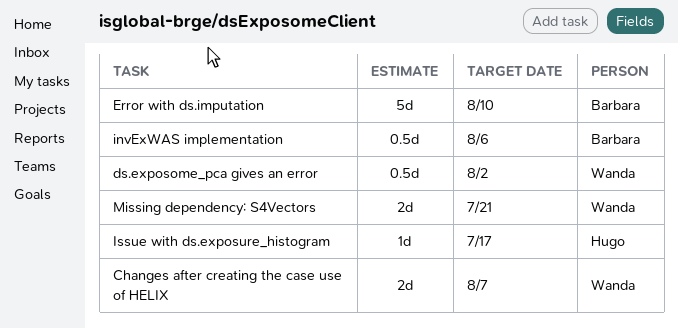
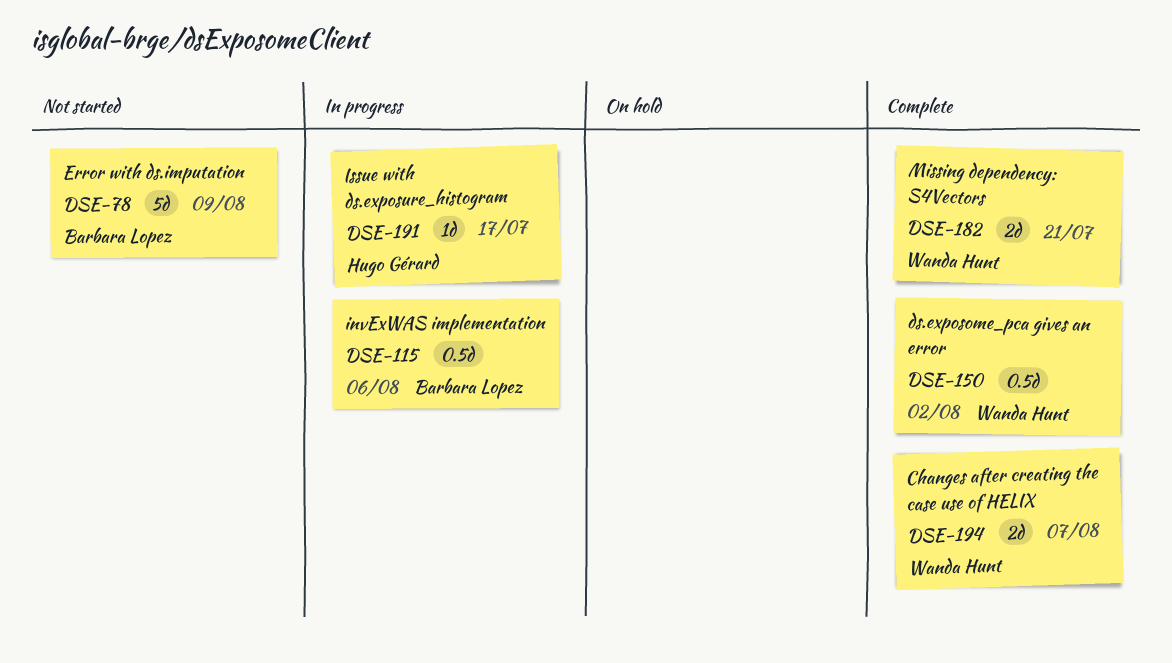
Error with ds.imputation, due: Aug 10 -> Aug 9

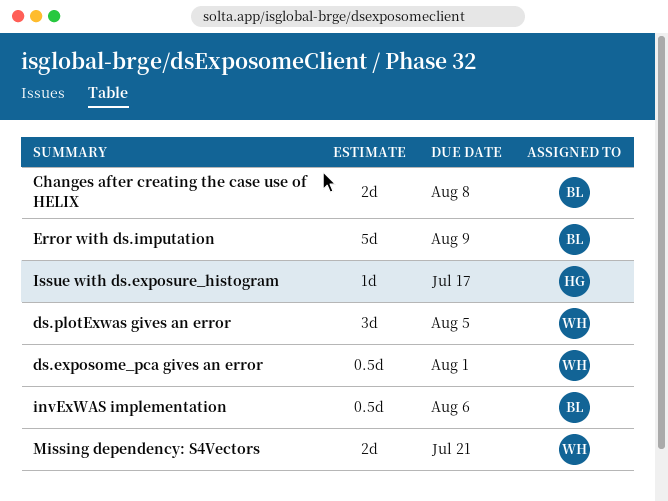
Changes after creating the case use of HELIX, owner: Wanda Hunt -> Barbara Lopez
Changes after creating the case use of HELIX, due: Aug 7 -> Aug 8
ds.exposome_pca gives an error, due: Aug 2 -> Aug 1
ds.plotExwas gives an error: none -> present

